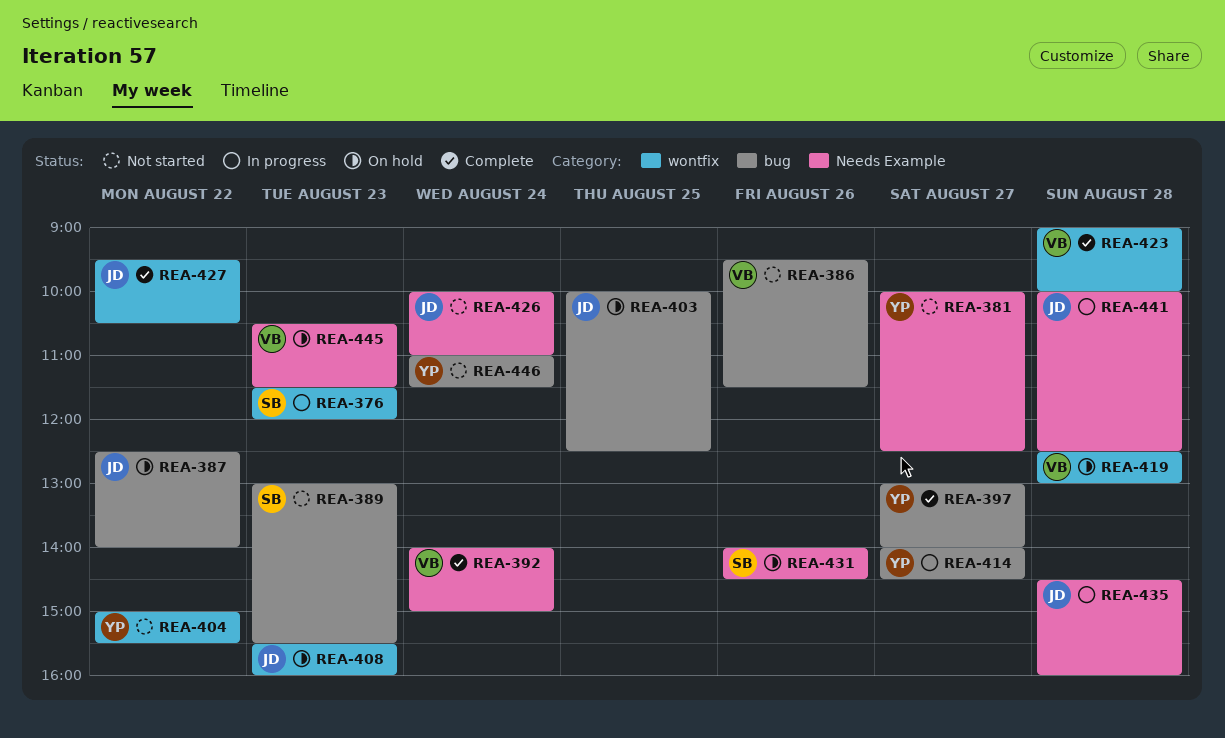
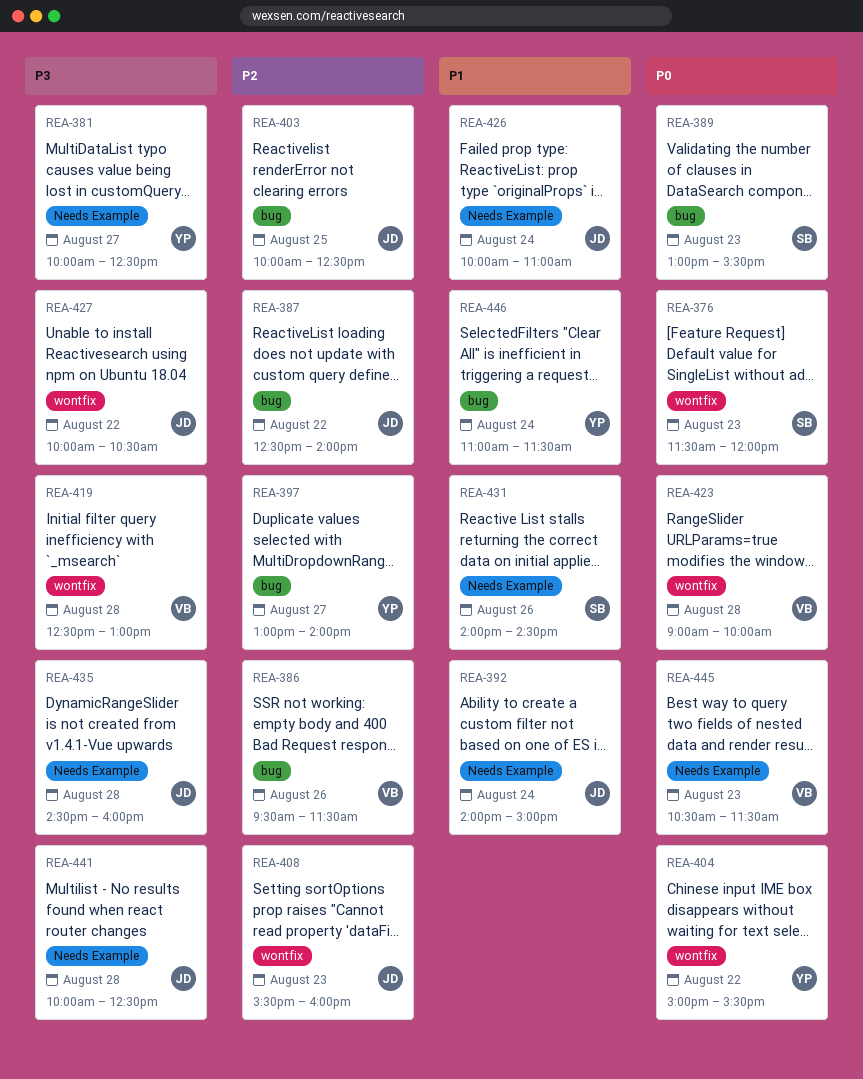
REA-392, owner: VB -> JD
REA-414: present -> none
REA-427, begins: 09:30 -> 10:00

